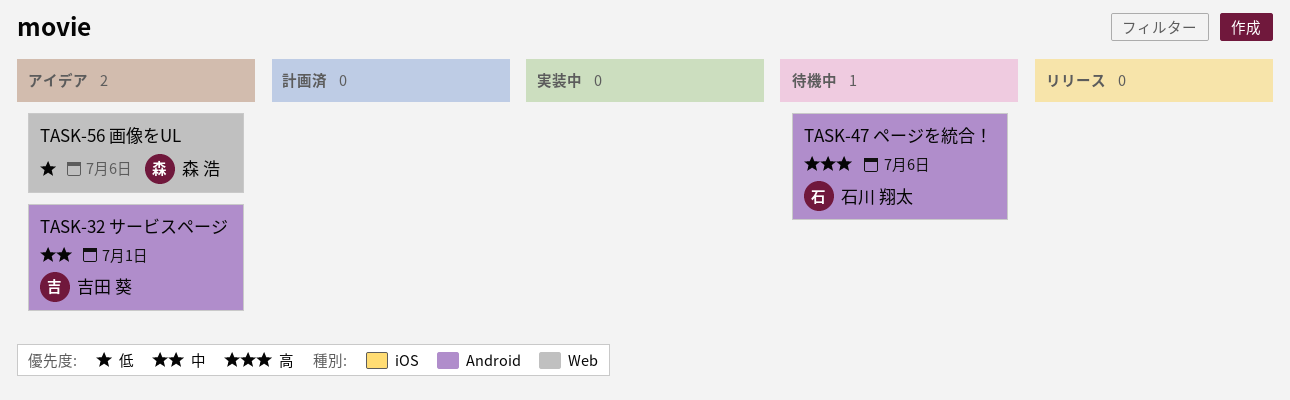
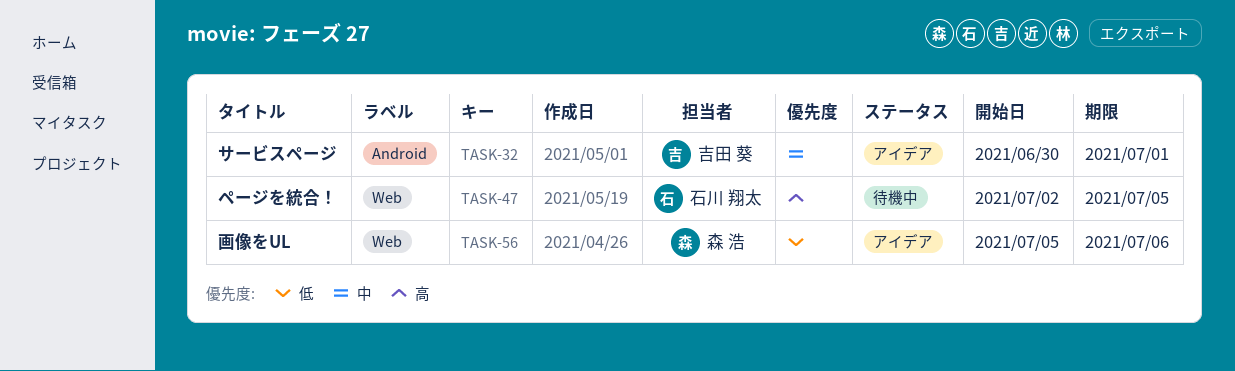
TASK-47, label: Android -> Web
TASK-47, due: Jul 6 -> Jul 5

